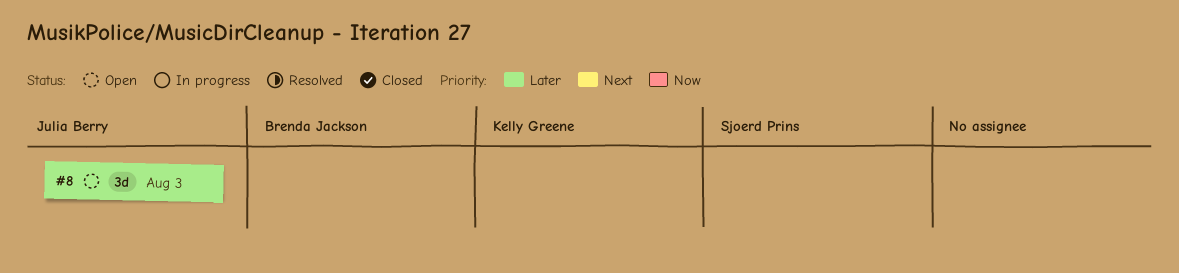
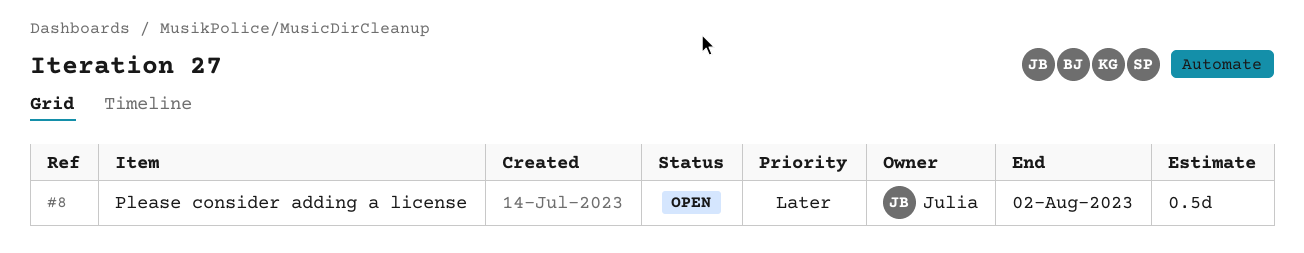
#8, estimate: 3d -> 0.5d
#8, due: Aug 3 -> Aug 2

